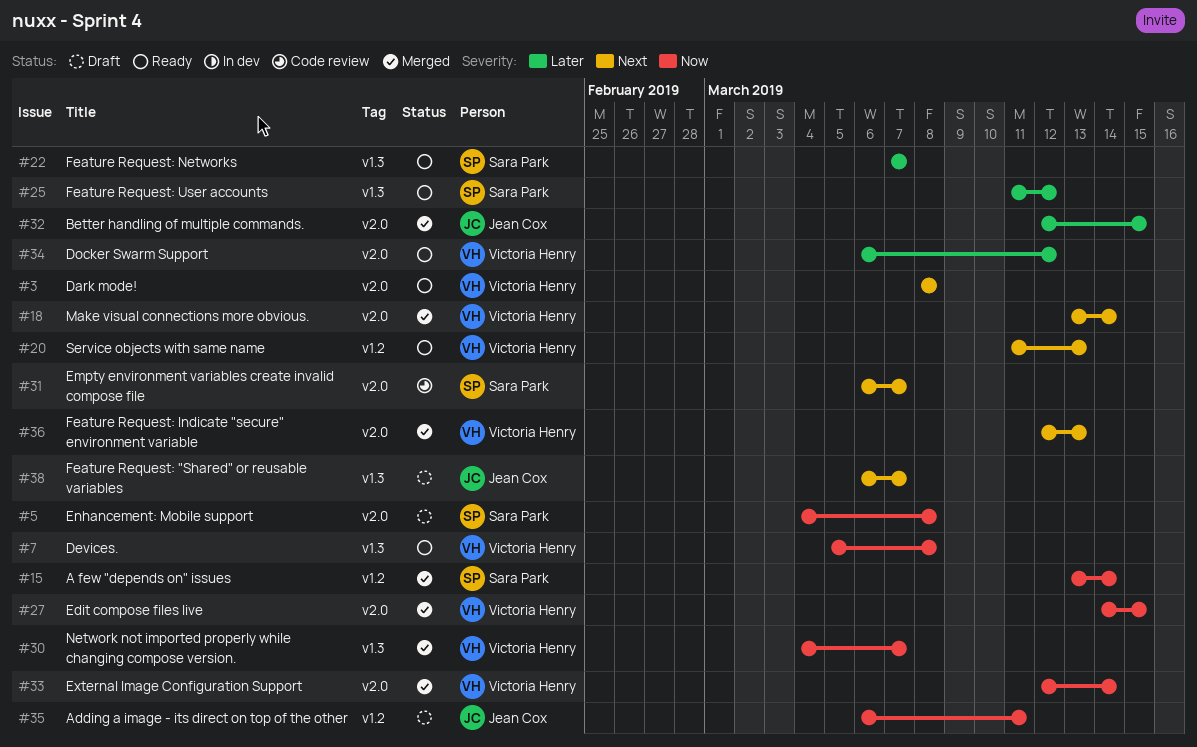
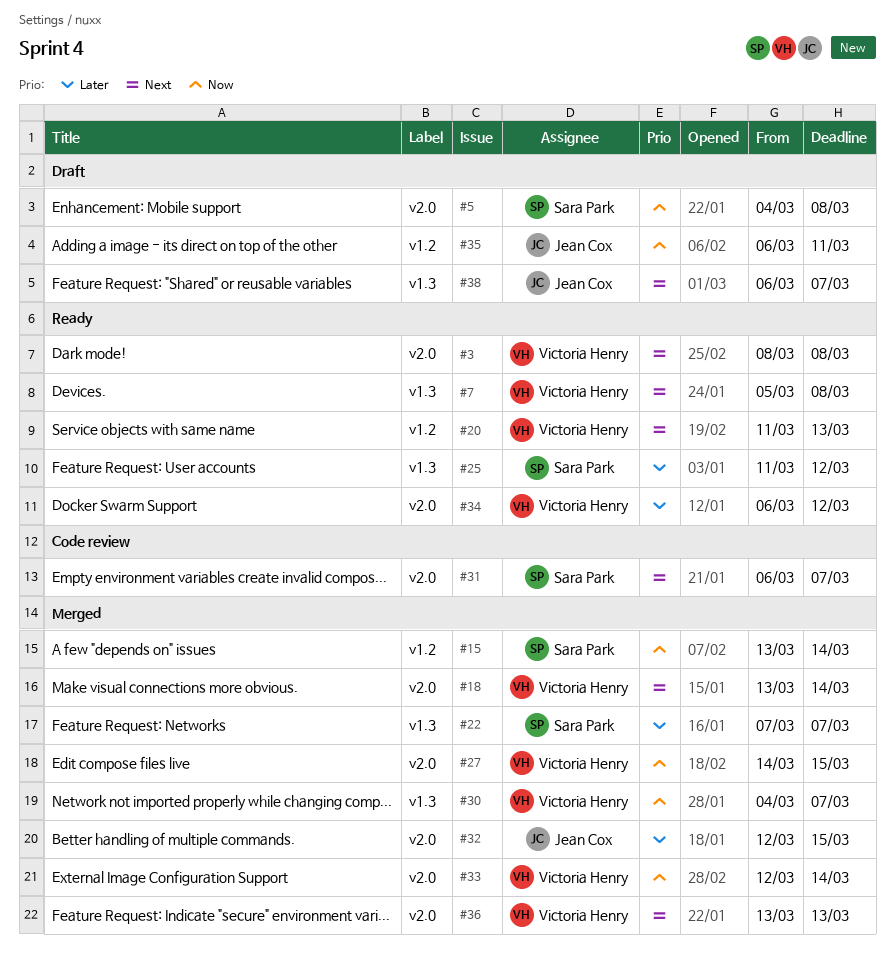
#7, priority: Now -> Next
#22, status: Ready -> Merged
#36, start: Mar 12 -> Mar 13

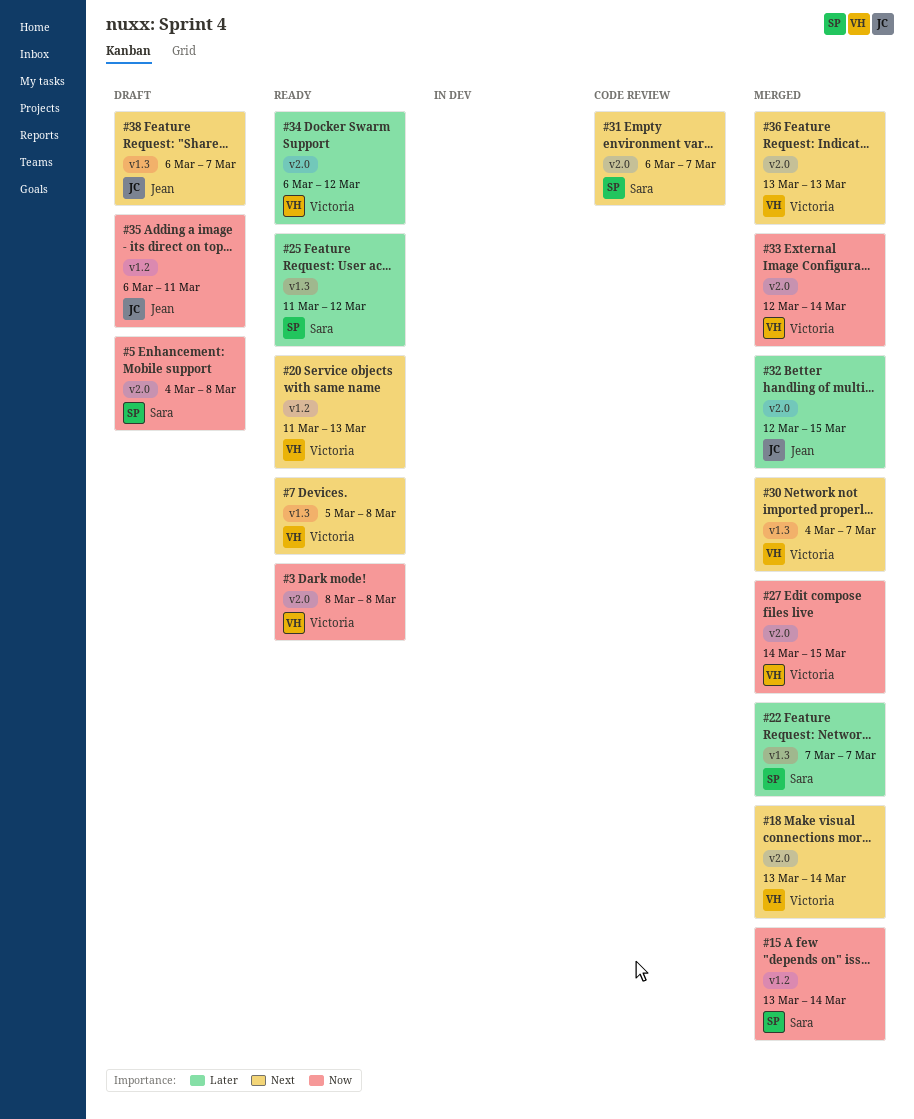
#3, priority: Next -> Now
#30, priority: Now -> Next

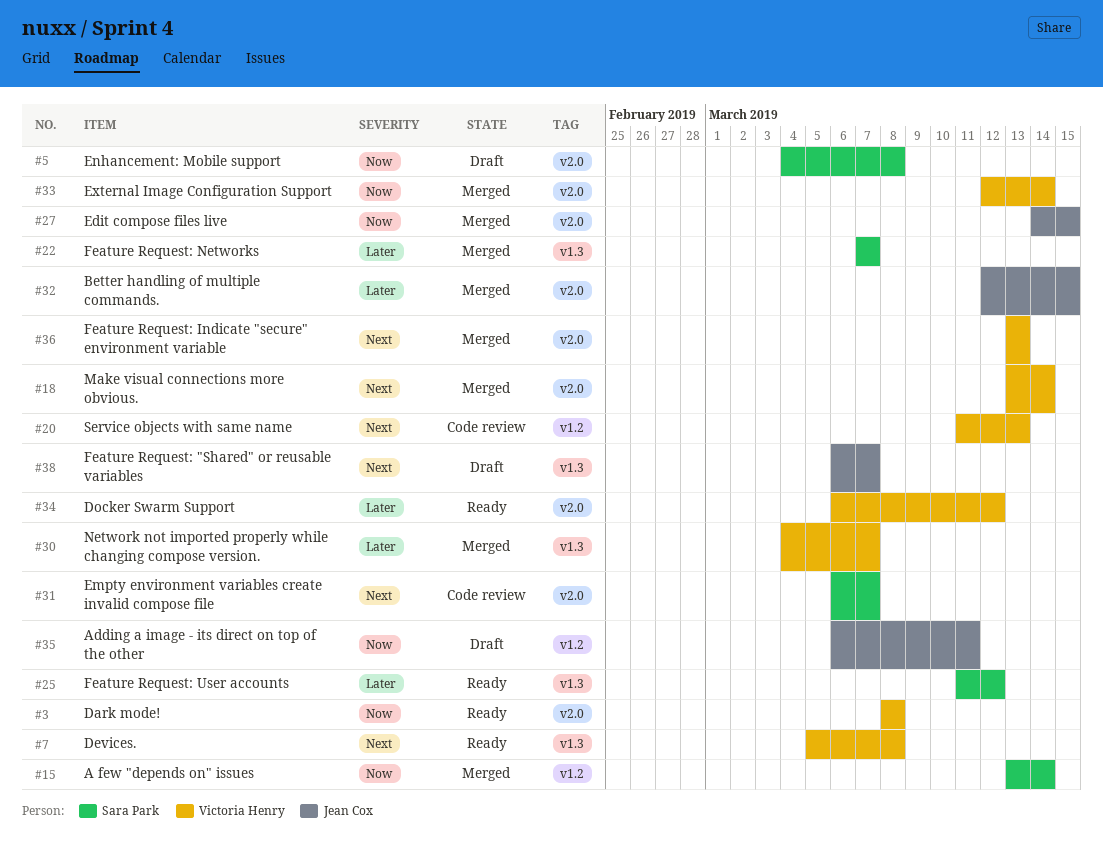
#20, status: Ready -> Code review
#27, owner: Victoria Henry -> Jean Cox
#30, priority: Next -> Later

